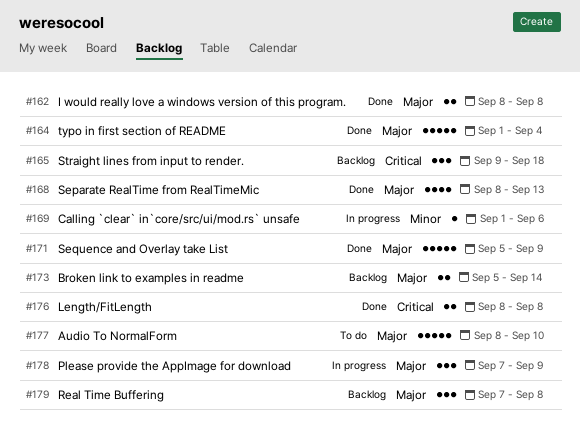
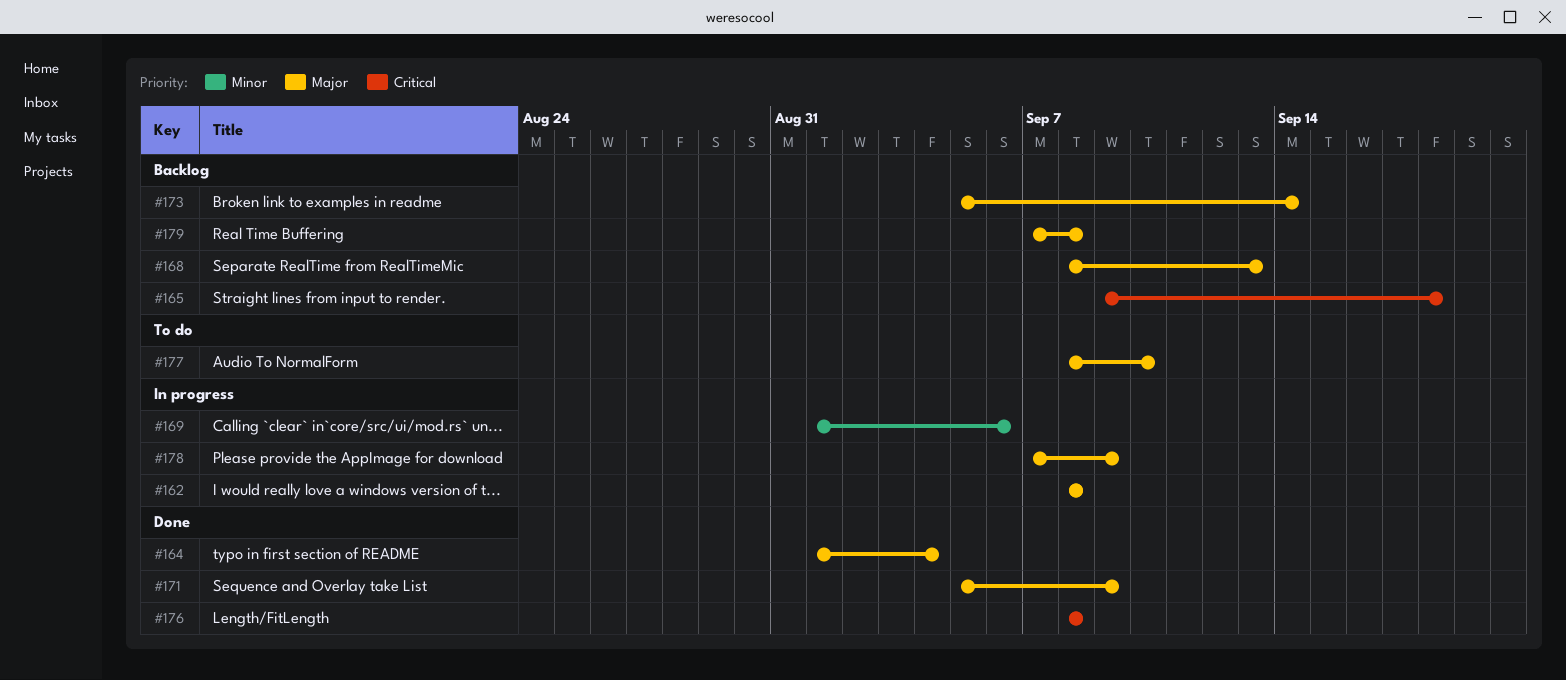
#162, status: Done -> In progress
#168, status: Done -> Backlog

